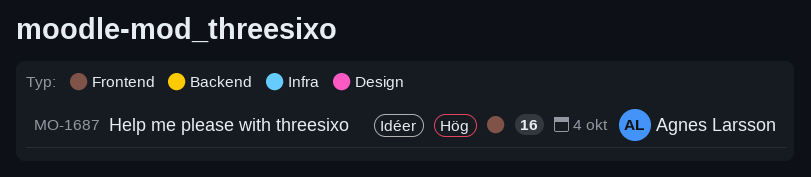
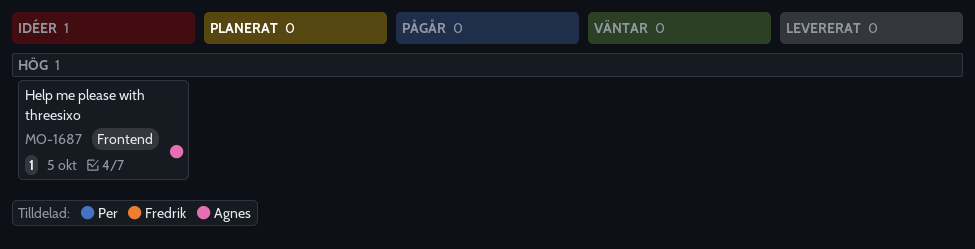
MO-1687, estimate: 16 -> 1
MO-1687, due: Oct 4 -> Oct 5

